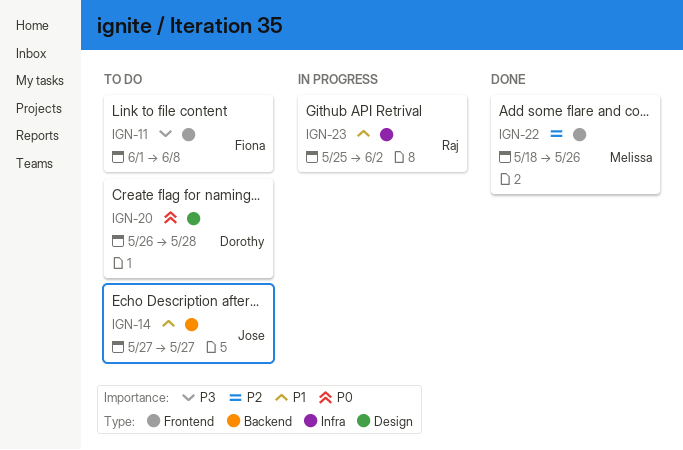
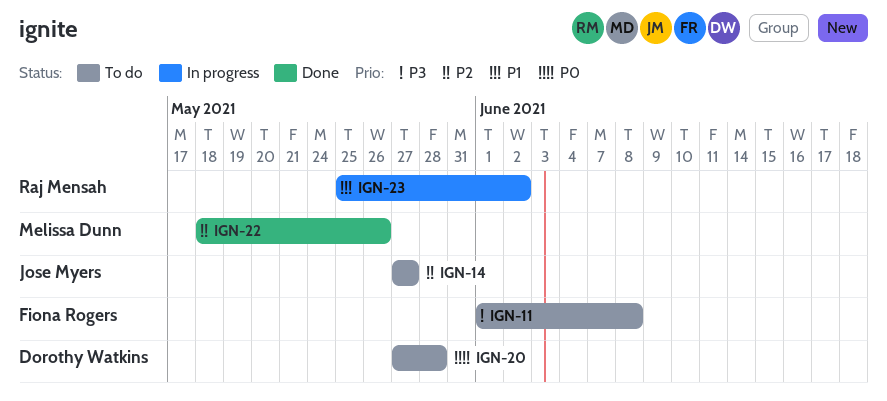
IGN-14, priority: P1 -> P2
IGN-20, start: May 26 -> May 27

